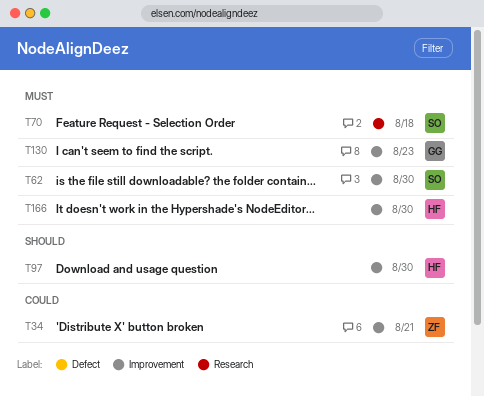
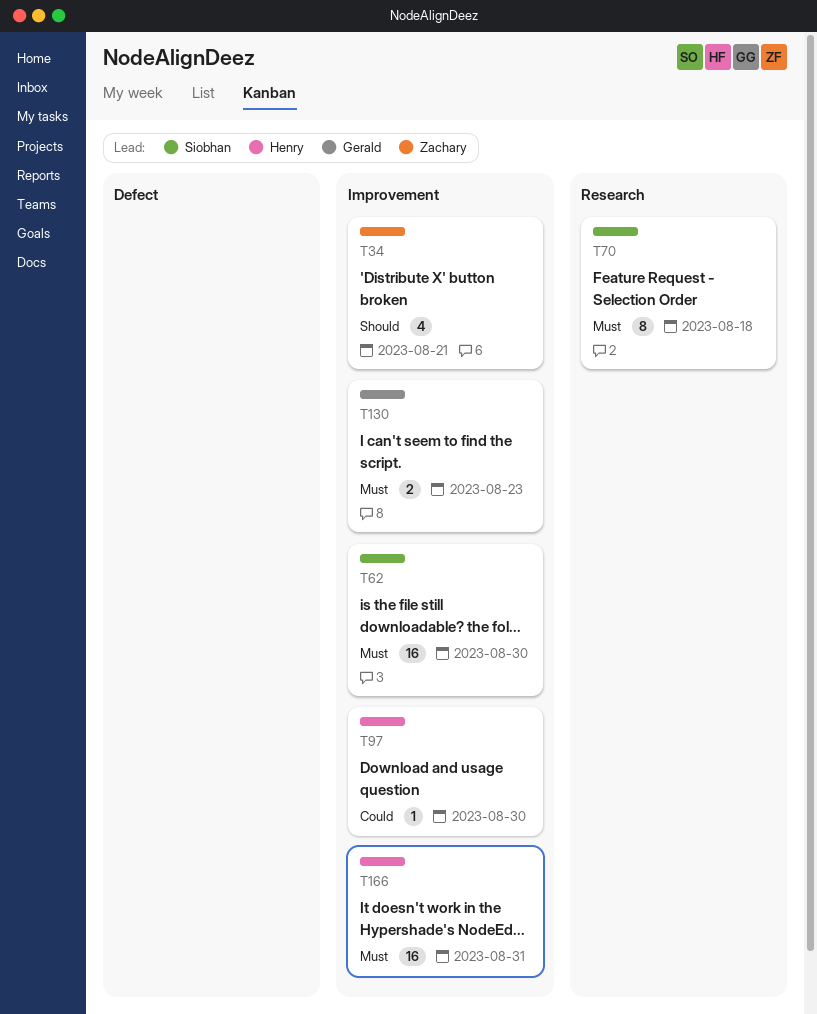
T34, priority: Could -> Should
T97, priority: Should -> Could
T166, due: Aug 30 -> Aug 31

